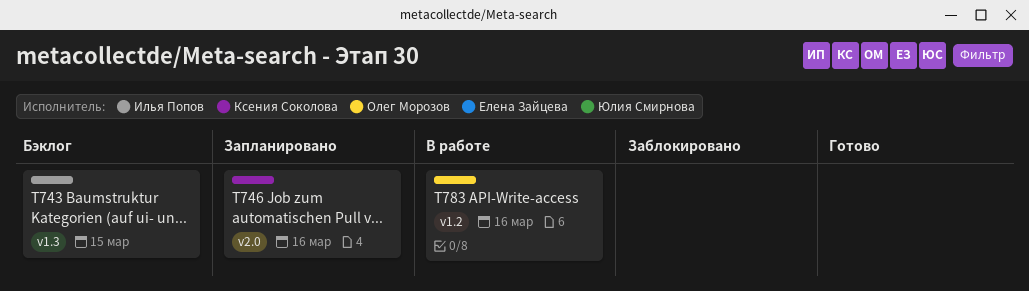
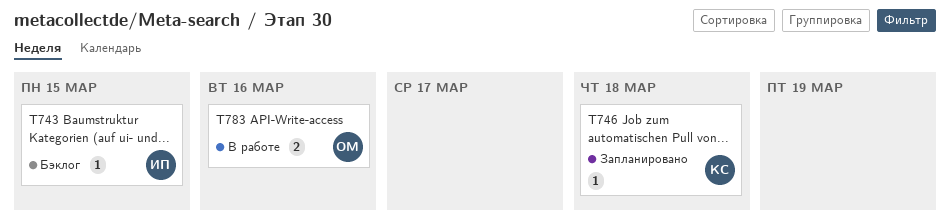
T746, due: Mar 16 -> Mar 18

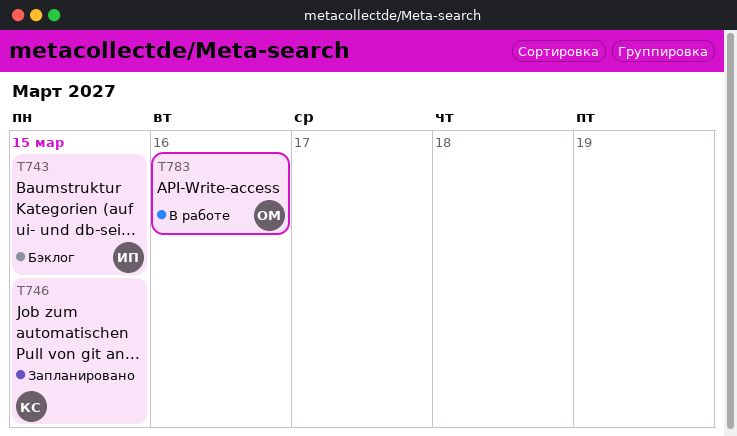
T746, due: Mar 18 -> Mar 15

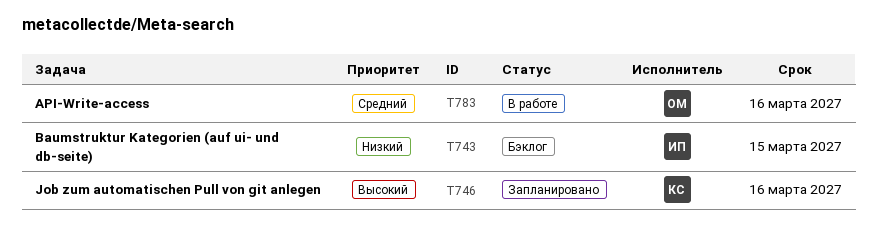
T746, due: Mar 15 -> Mar 16

